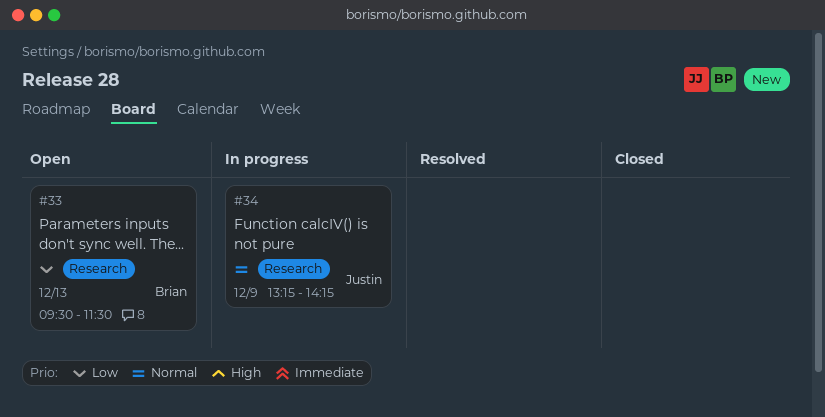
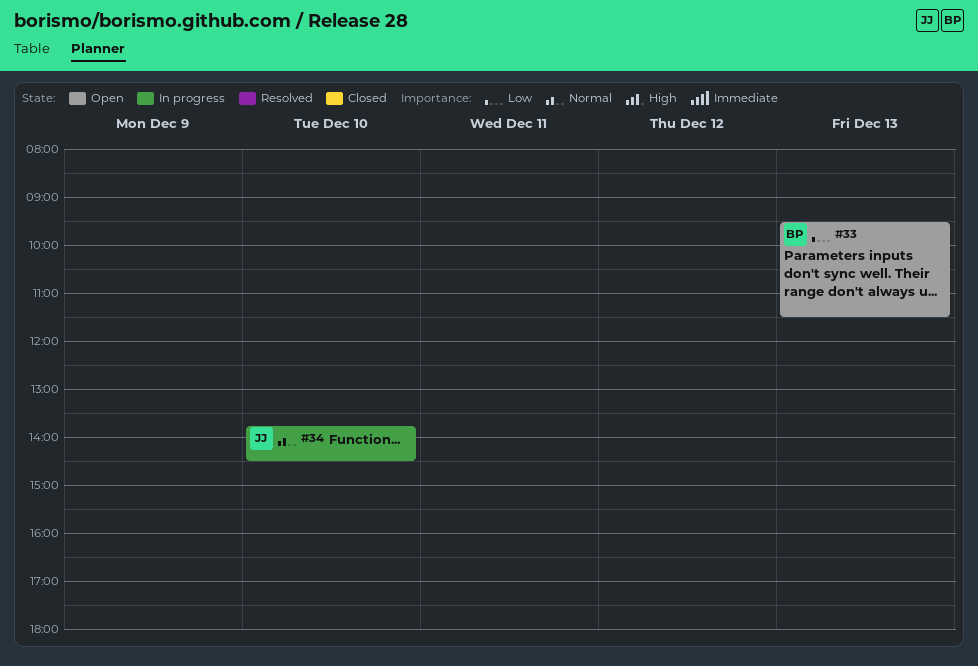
#34, day: Dec 9 -> Dec 10
#34, begins: 13:15 -> 13:45
#34, ends: 14:15 -> 14:30

